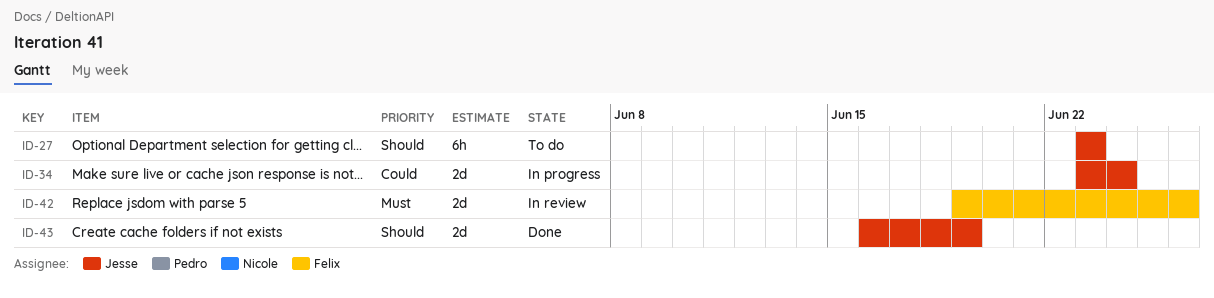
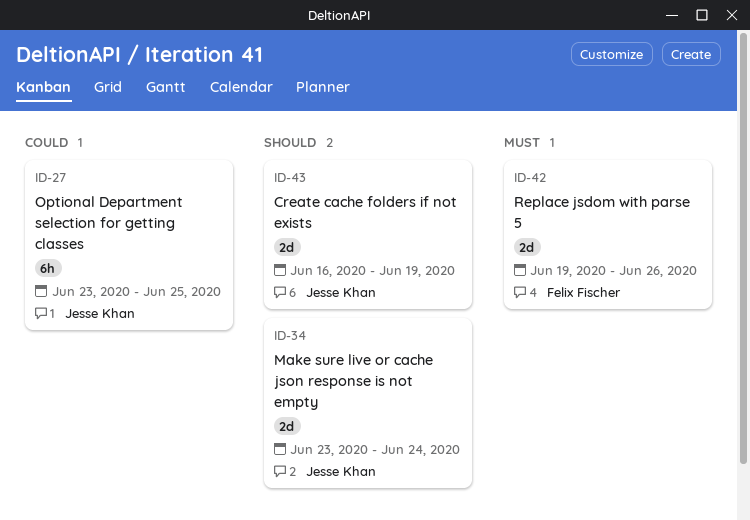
ID-27, priority: Should -> Could
ID-27, due: Jun 23 -> Jun 25
ID-34, priority: Could -> Should

